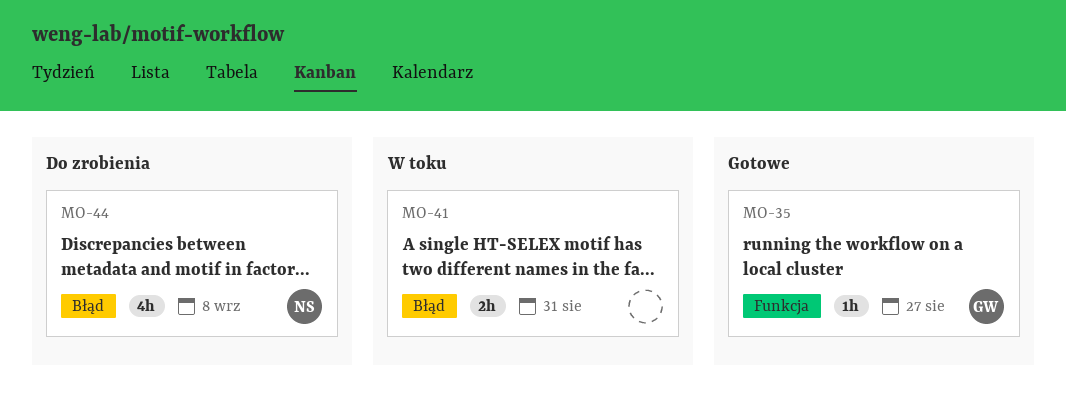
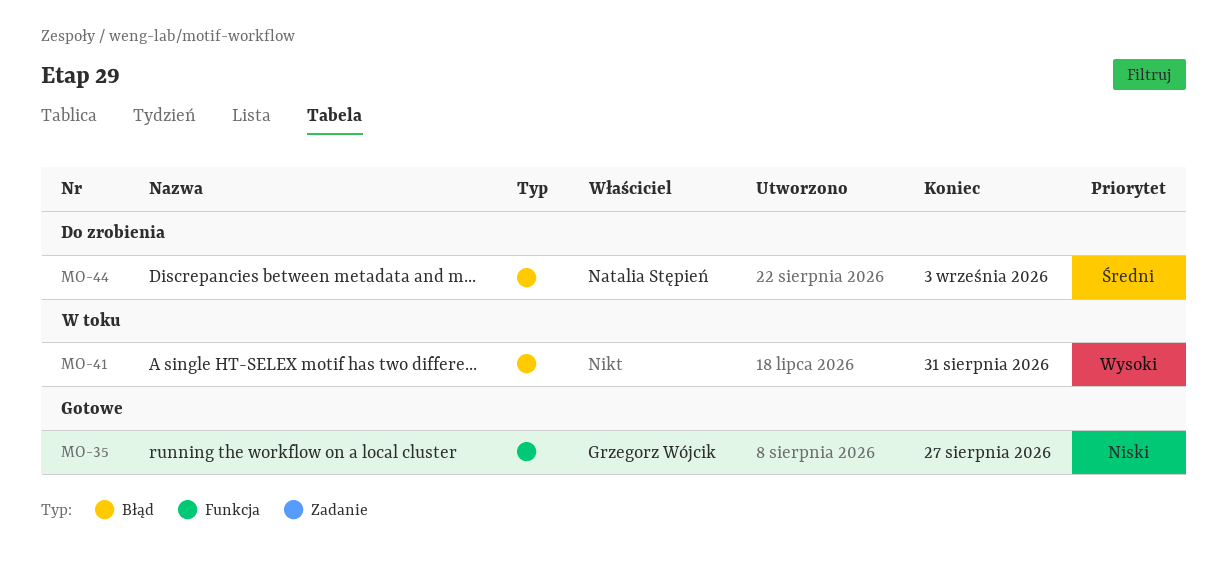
MO-44, due: Sep 8 -> Sep 3

